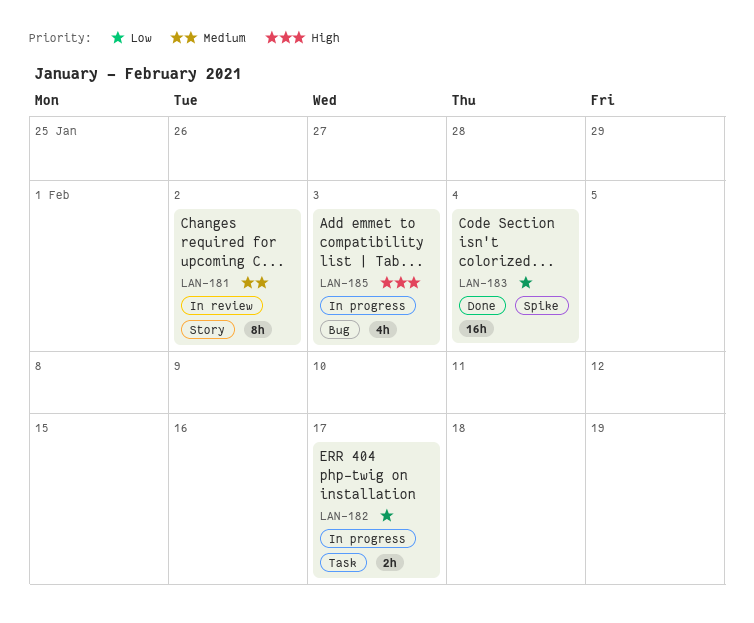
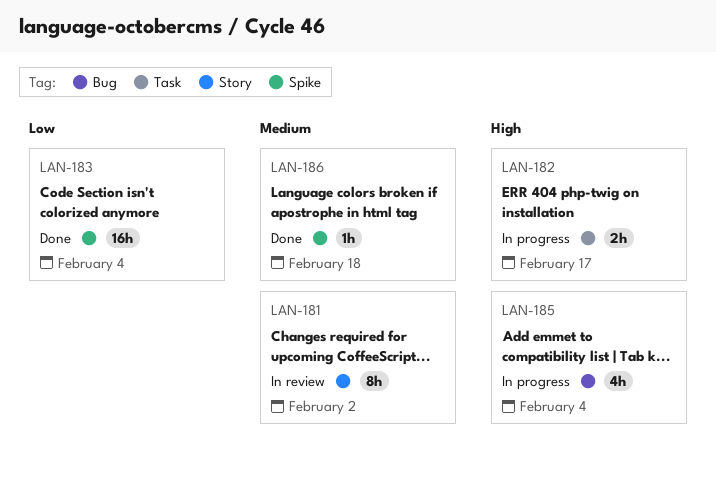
LAN-182, priority: Low -> High
LAN-185, due: Feb 3 -> Feb 4
LAN-186: none -> present

